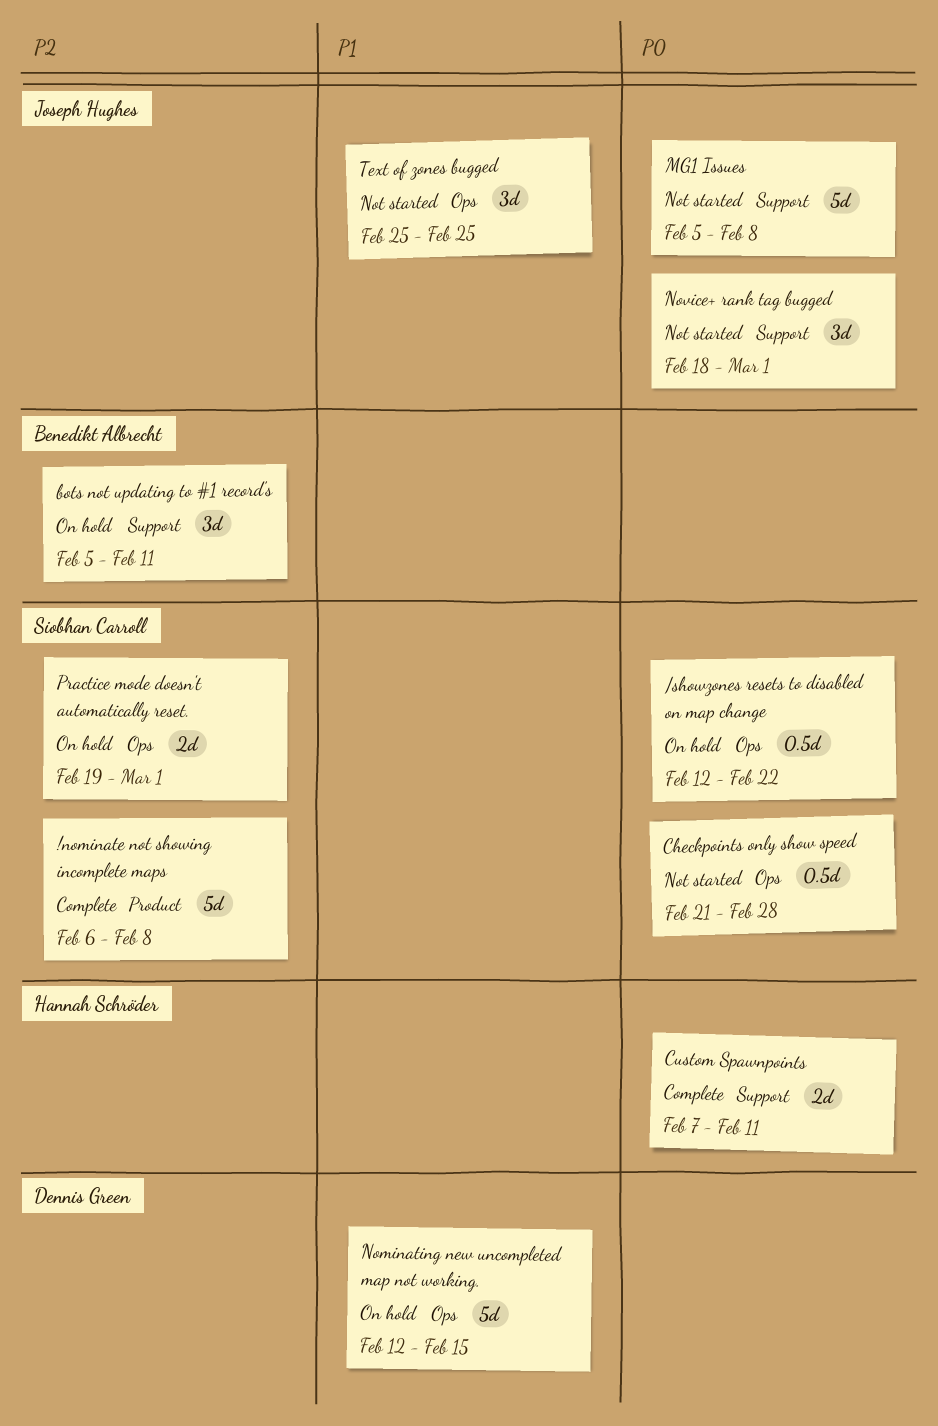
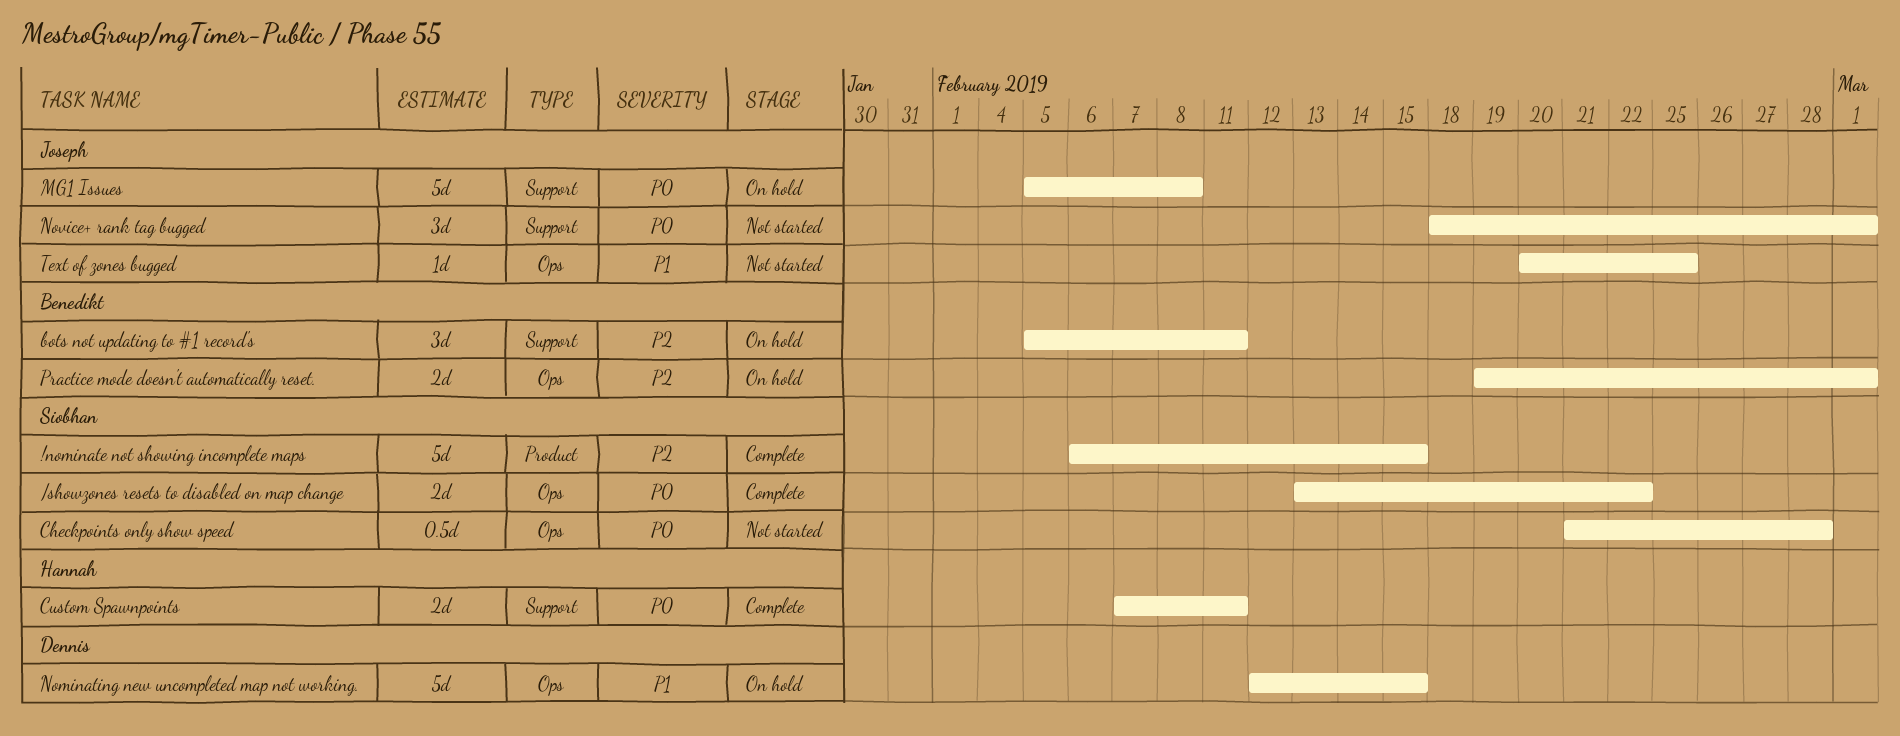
!nominate not showing incomplete maps, due: Feb 8 -> Feb 15
/showzones resets to disabled on map change, status: On hold -> Complete
/showzones resets to disabled on map change, estimate: 0.5d -> 2d
/showzones resets to disabled on map change, start: Feb 12 -> Feb 13
MG1 Issues, status: Not started -> On hold
Practice mode doesn't automatically reset., owner: Siobhan Carroll -> Benedikt Albrecht
Text of zones bugged, estimate: 3d -> 1d
Text of zones bugged, start: Feb 25 -> Feb 20

